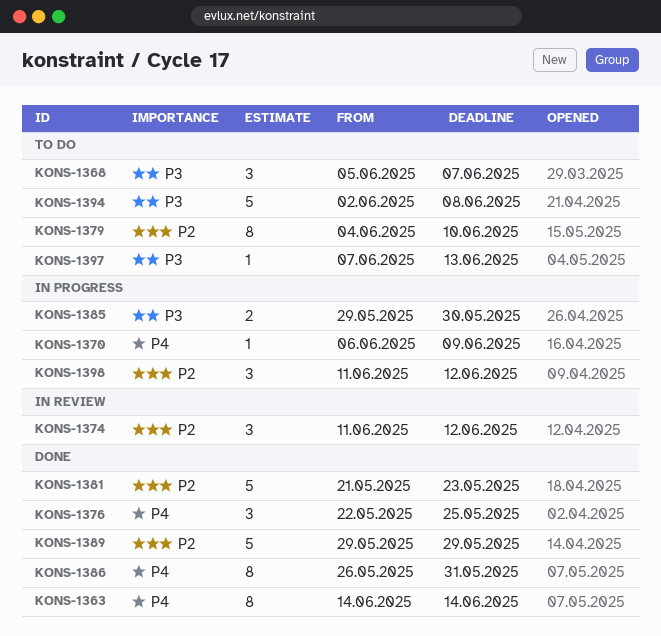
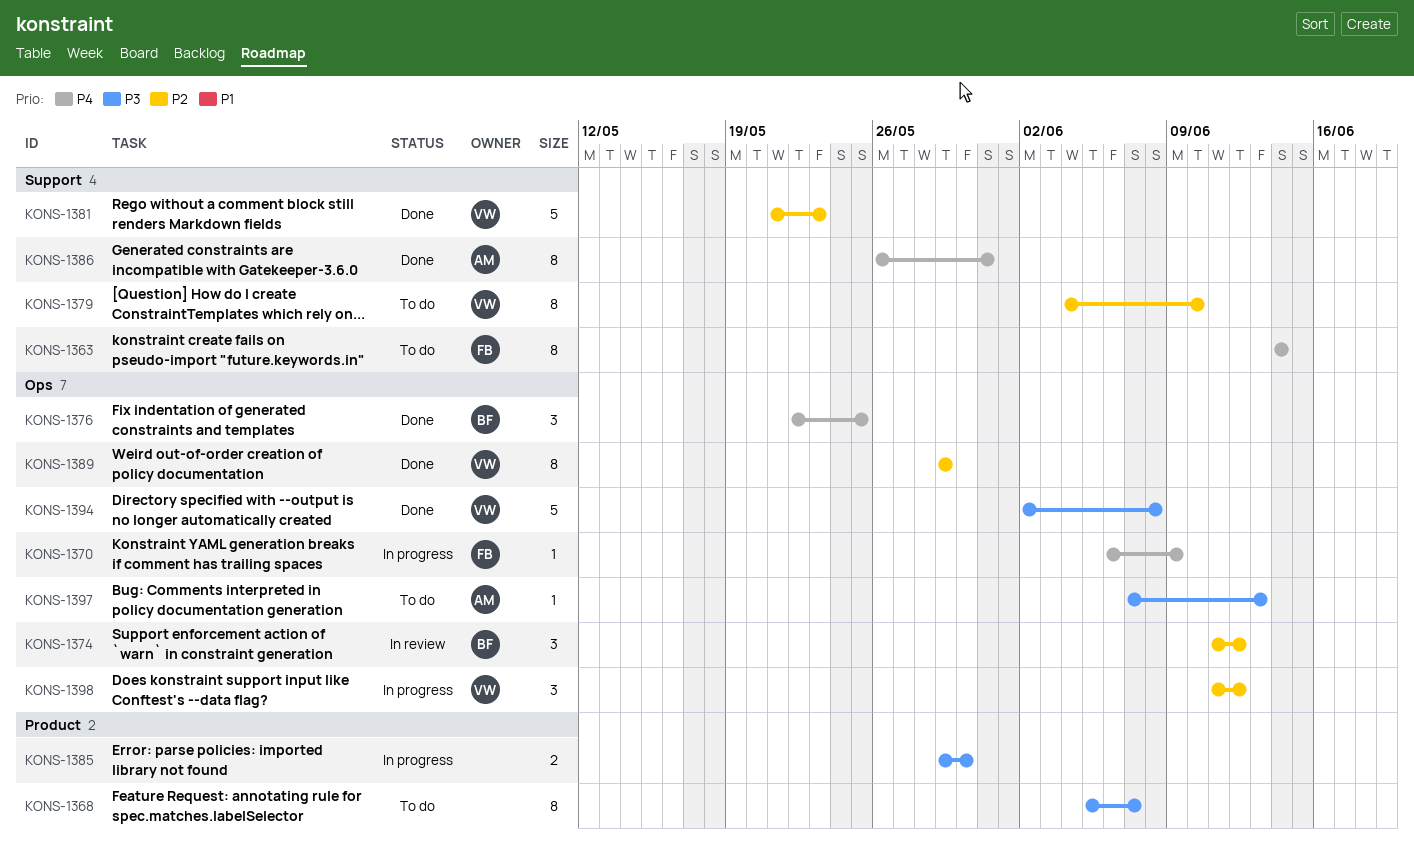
KONS-1363, status: Done -> To do
KONS-1368, estimate: 3 -> 8
KONS-1389, estimate: 5 -> 8
KONS-1394, status: To do -> Done

